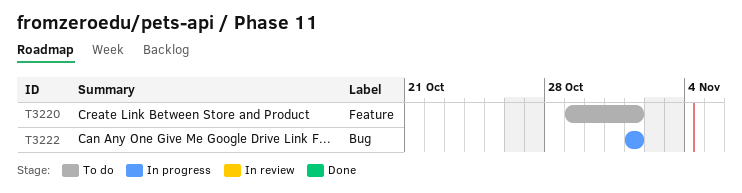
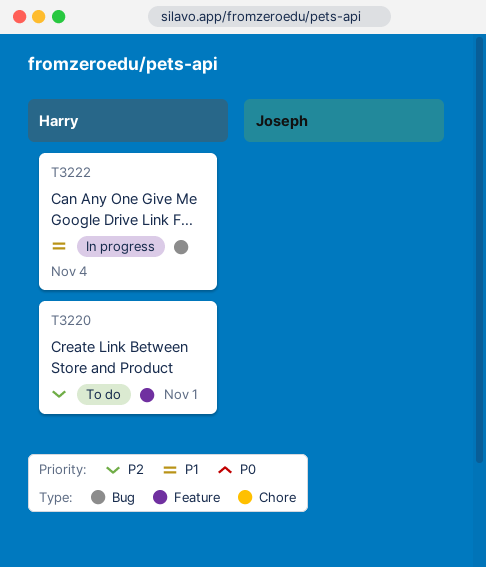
T3222, due: Nov 1 -> Nov 4

